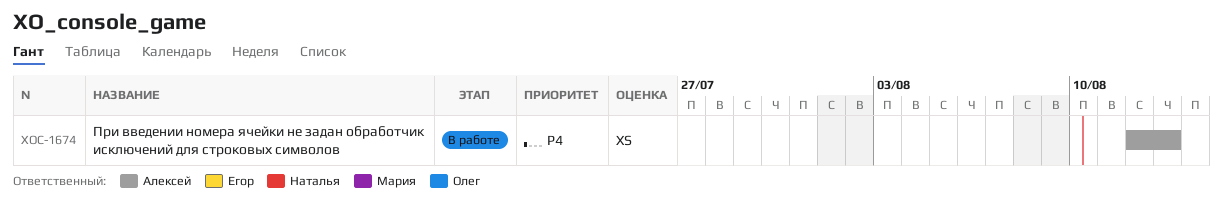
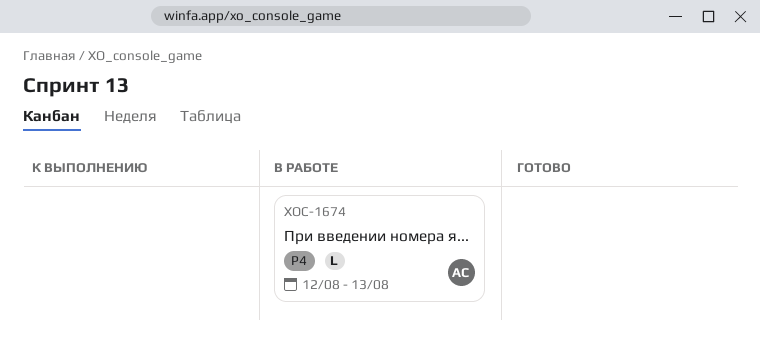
XOC-1674, estimate: XS -> L

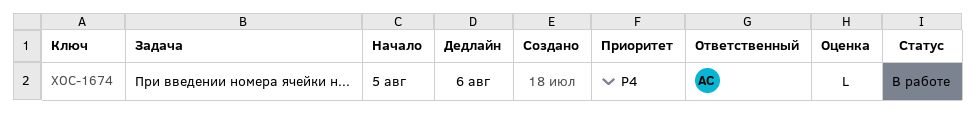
XOC-1674, start: Aug 12 -> Aug 5
XOC-1674, due: Aug 13 -> Aug 6

